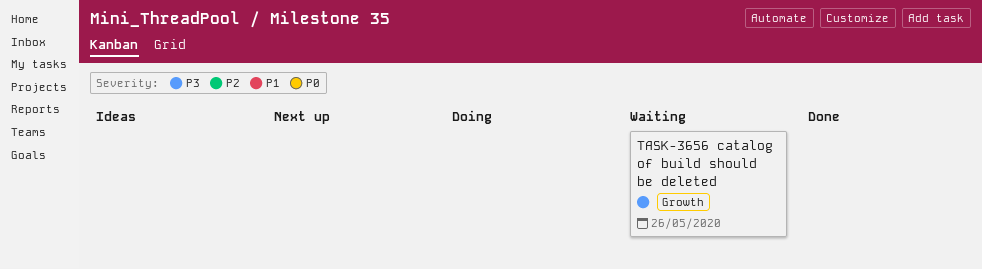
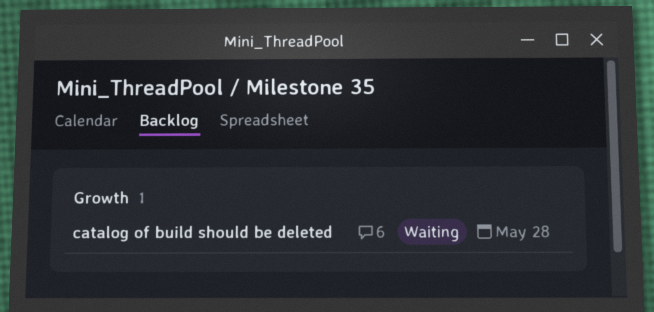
catalog of build should be deleted, due: May 26 -> May 28

